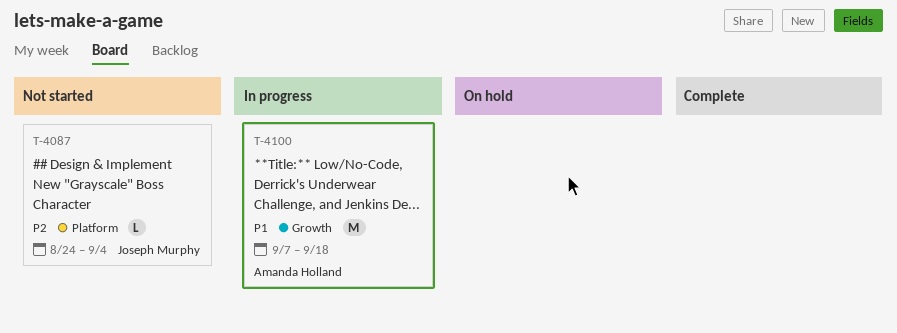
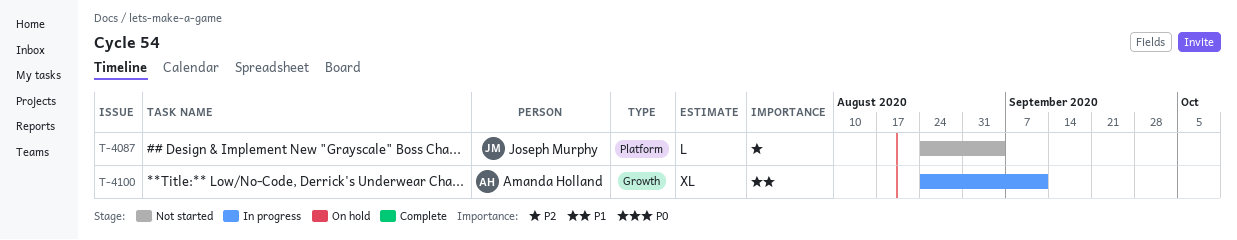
T-4100, estimate: M -> XL
T-4100, start: Sep 7 -> Aug 24
T-4100, due: Sep 18 -> Sep 11

